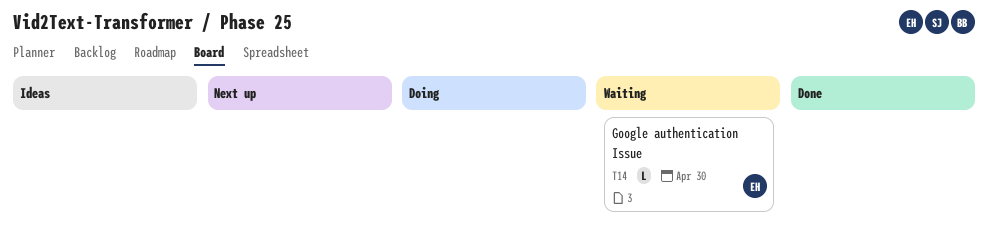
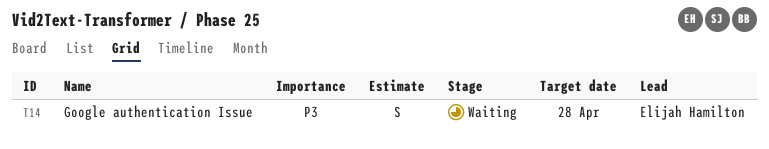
T14, estimate: L -> S
T14, due: Apr 30 -> Apr 28

